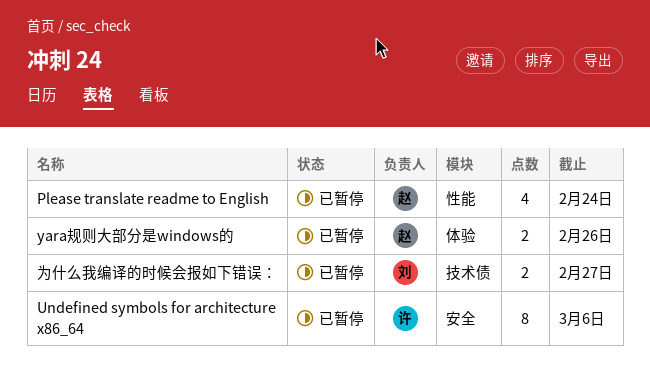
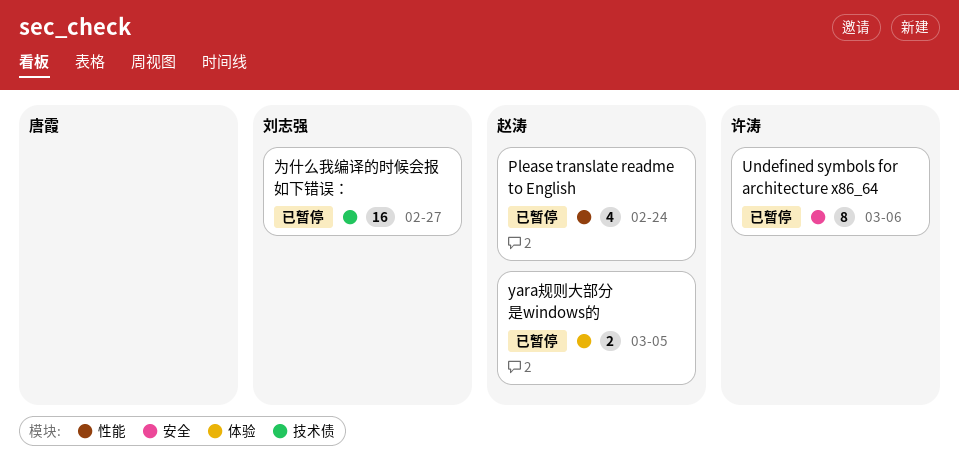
yara规则大部分是windows的, due: Feb 26 -> Mar 5
为什么我编译的时候会报如下错误：, estimate: 2 -> 16

